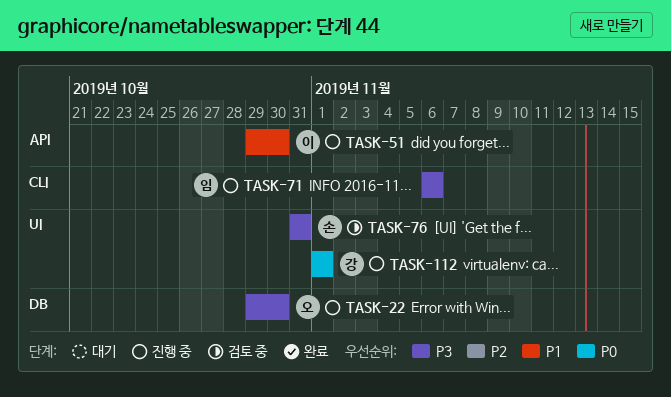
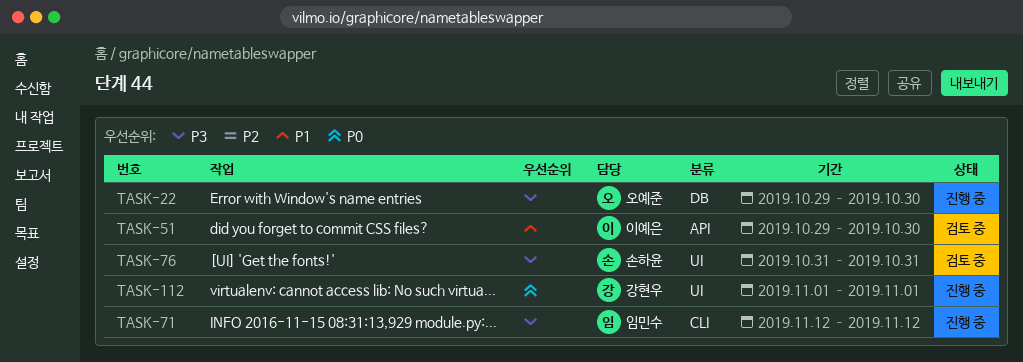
TASK-51, status: 진행 중 -> 검토 중
TASK-71, start: Nov 6 -> Nov 12
TASK-71, due: Nov 6 -> Nov 12

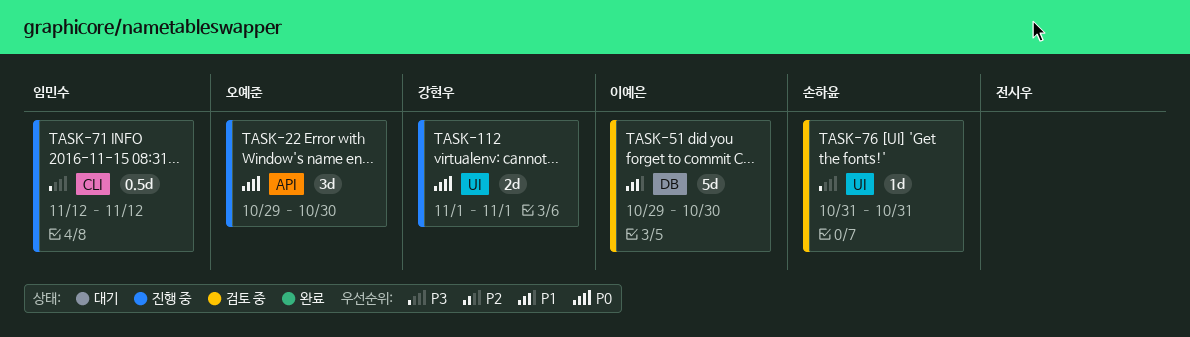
TASK-22, priority: P3 -> P0
TASK-22, label: DB -> API
TASK-51, label: API -> DB

